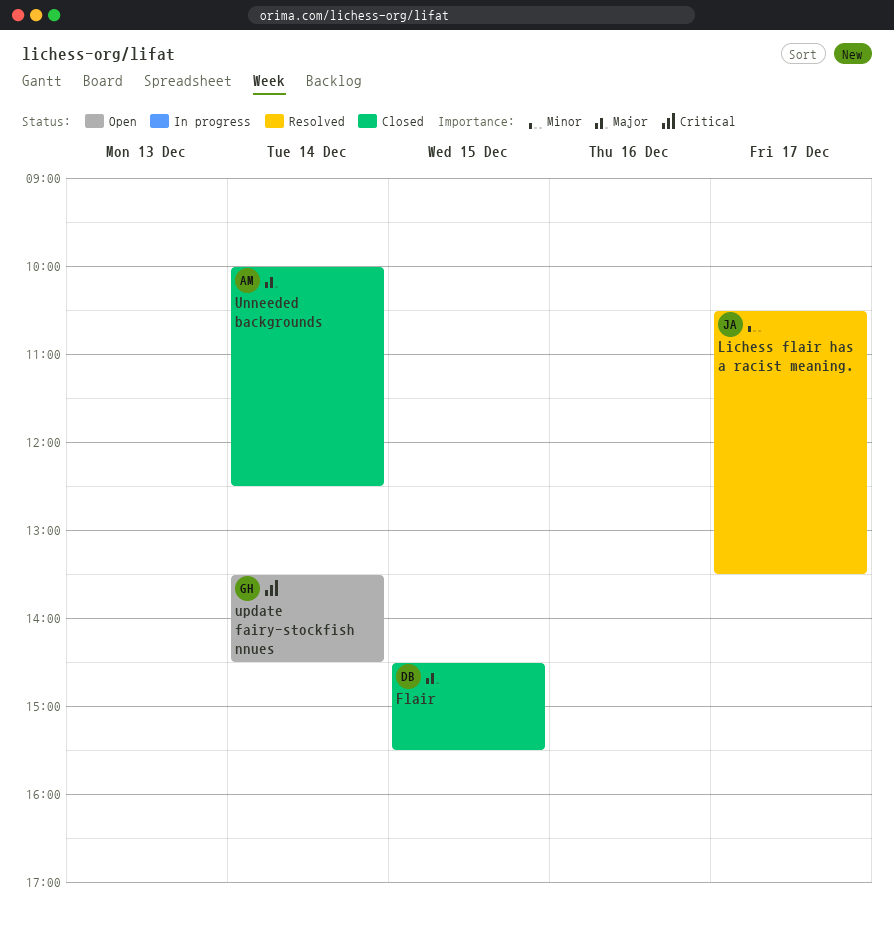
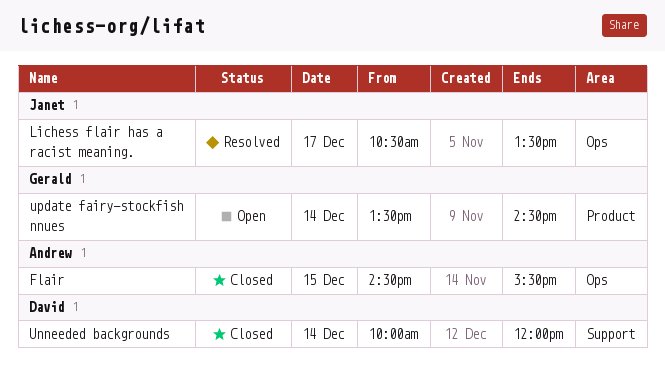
Flair, owner: David -> Andrew
Unneeded backgrounds, owner: Andrew -> David
Unneeded backgrounds, ends: 12:30 -> 12:00

